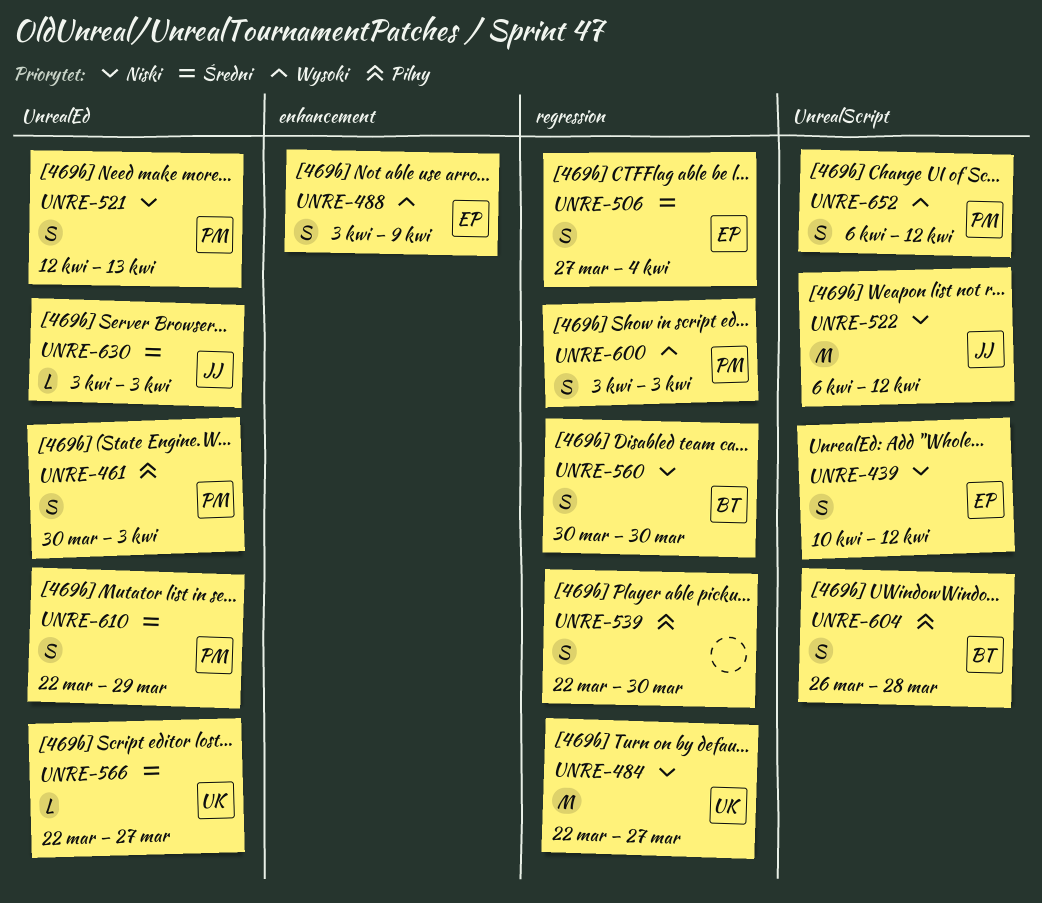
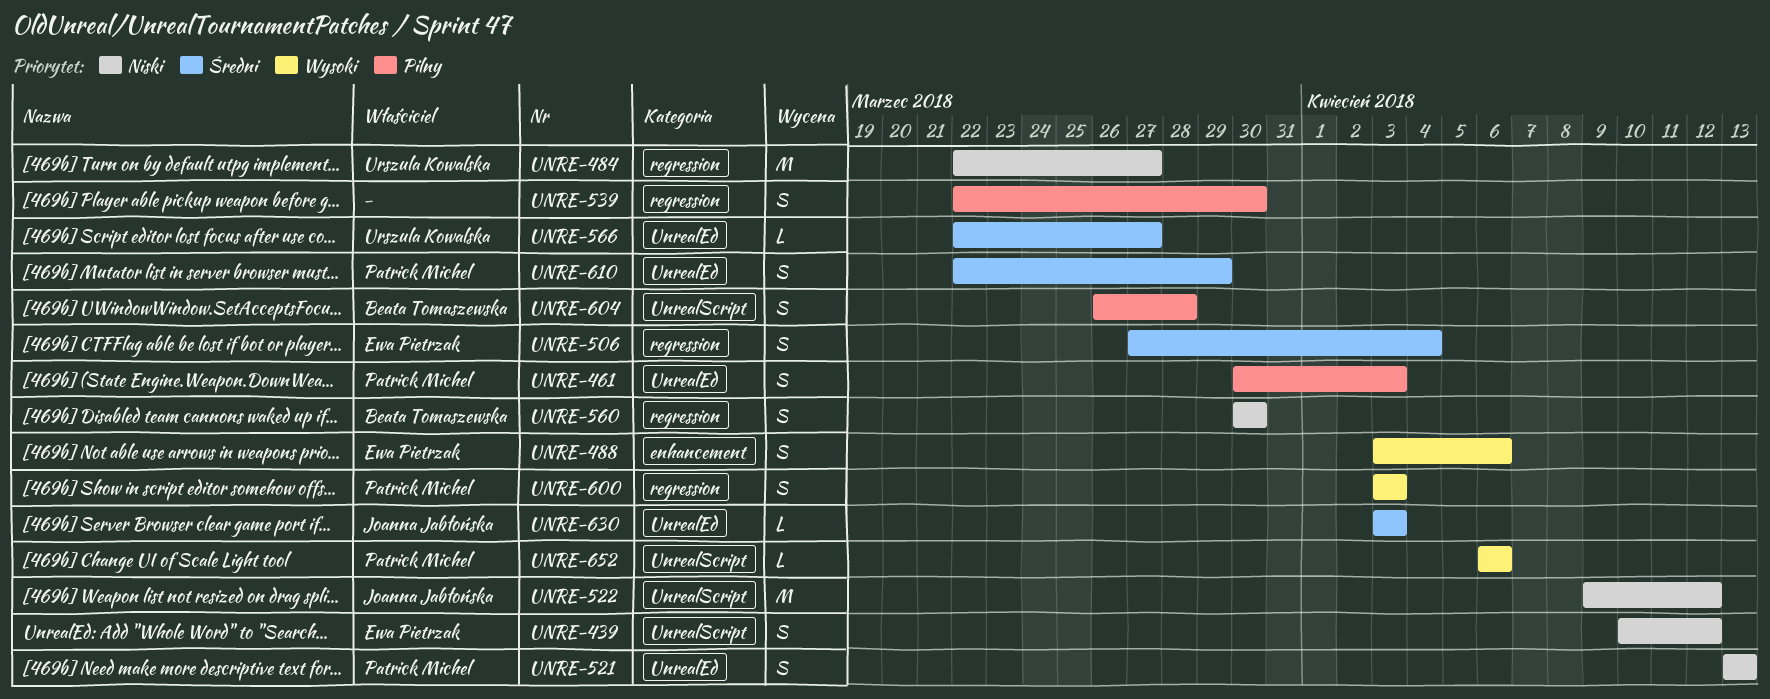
UNRE-488, due: Apr 9 -> Apr 6
UNRE-521, start: Apr 12 -> Apr 13
UNRE-522, start: Apr 6 -> Apr 9
UNRE-652, estimate: S -> L
UNRE-652, due: Apr 12 -> Apr 6

